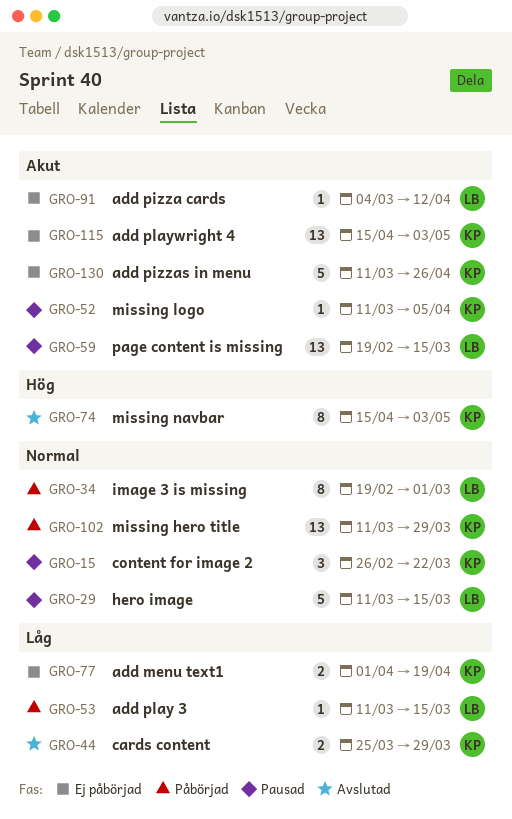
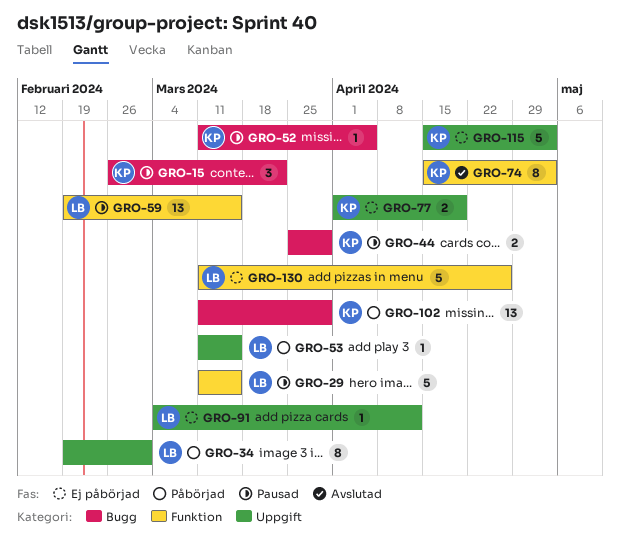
GRO-44, status: Avslutad -> Pausad
GRO-115, estimate: 13 -> 5
GRO-130, owner: KP -> LB

